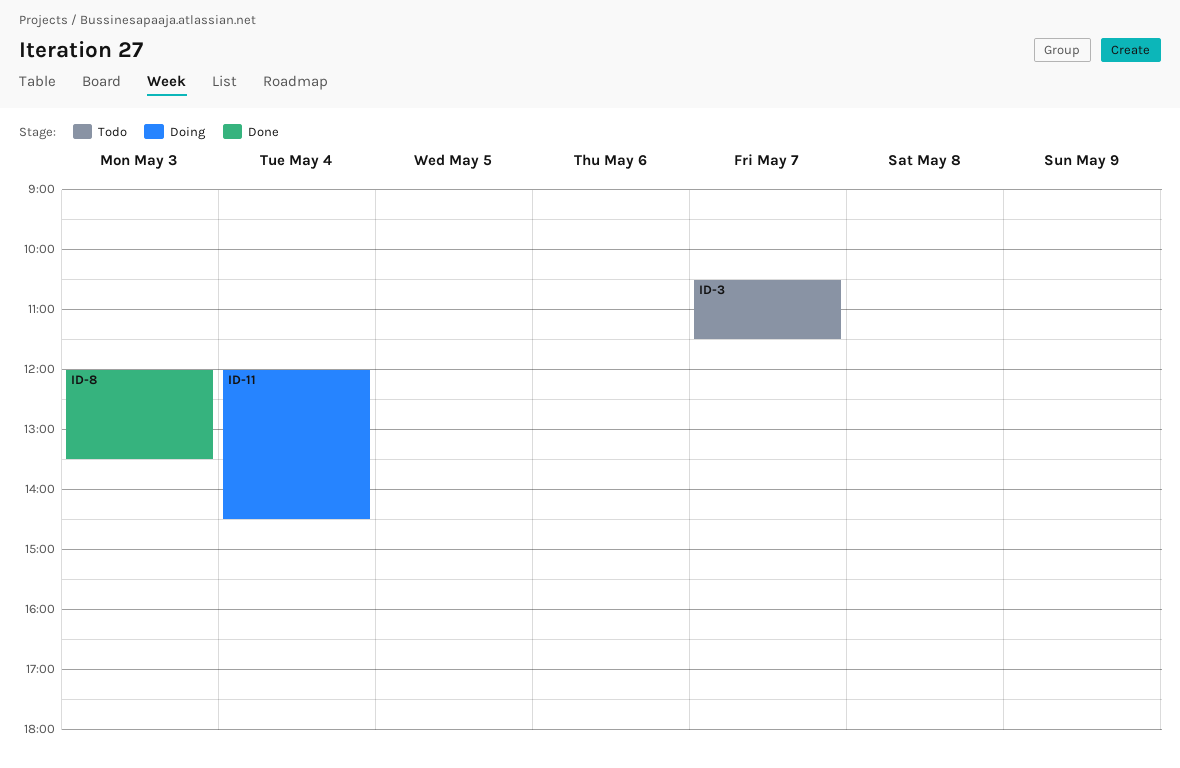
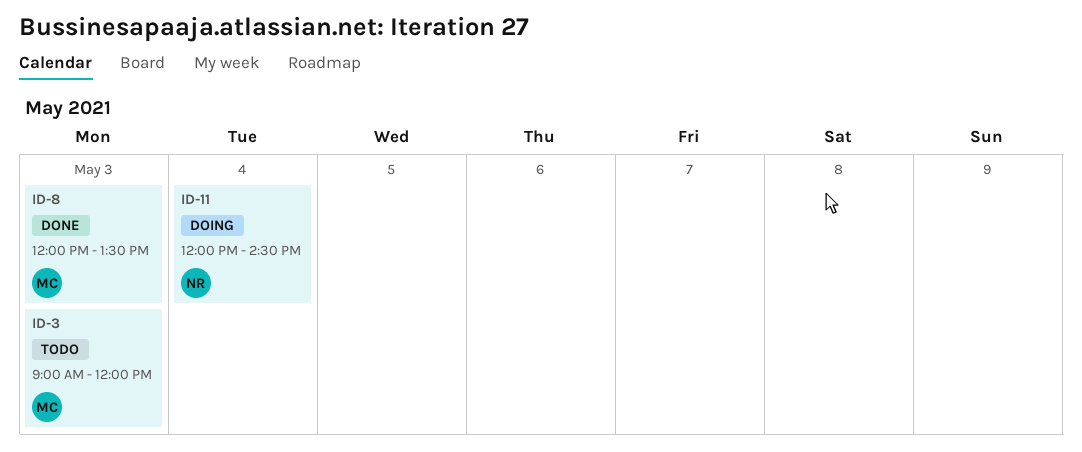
ID-3, day: May 7 -> May 3
ID-3, begins: 10:30 -> 09:00
ID-3, ends: 11:30 -> 12:00

